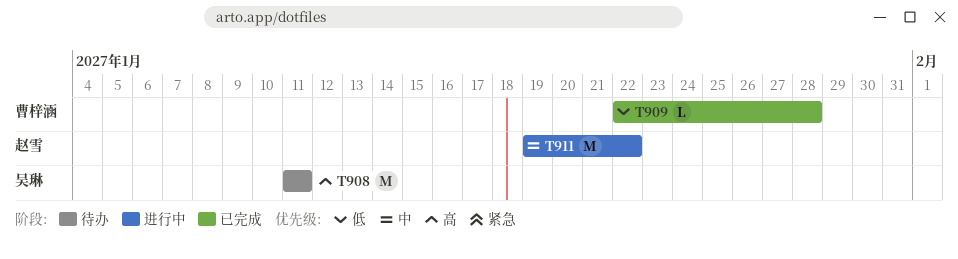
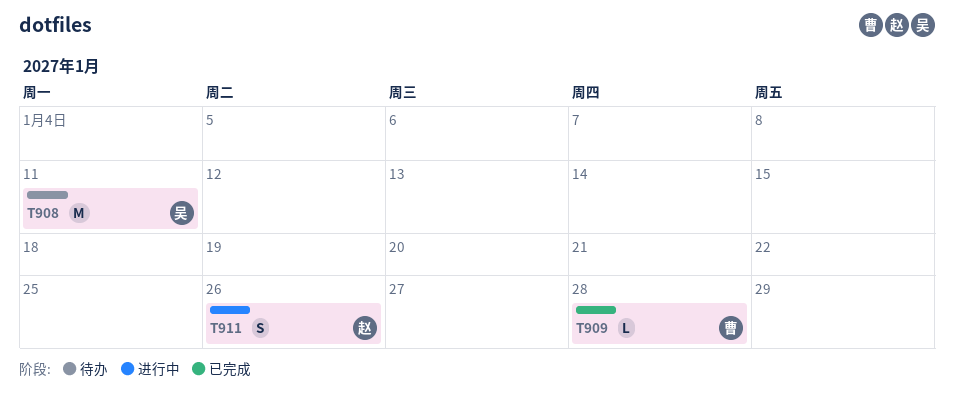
T911, estimate: M -> S
T911, due: Jan 22 -> Jan 26

